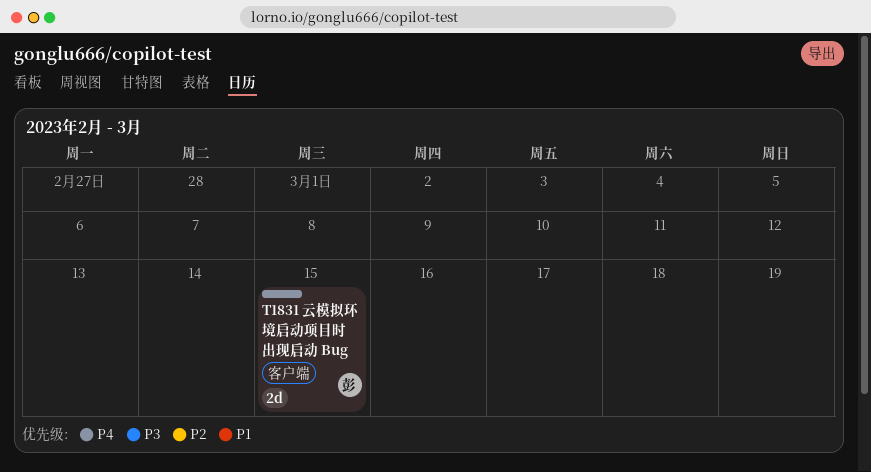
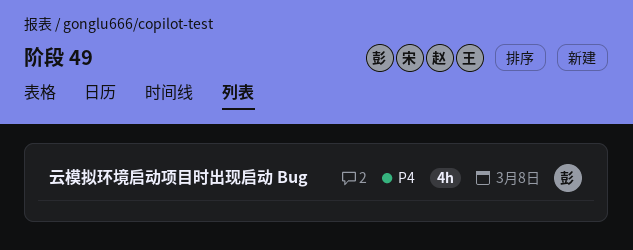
云模拟环境启动项目时出现启动 Bug, estimate: 2d -> 4h
云模拟环境启动项目时出现启动 Bug, due: Mar 15 -> Mar 8

